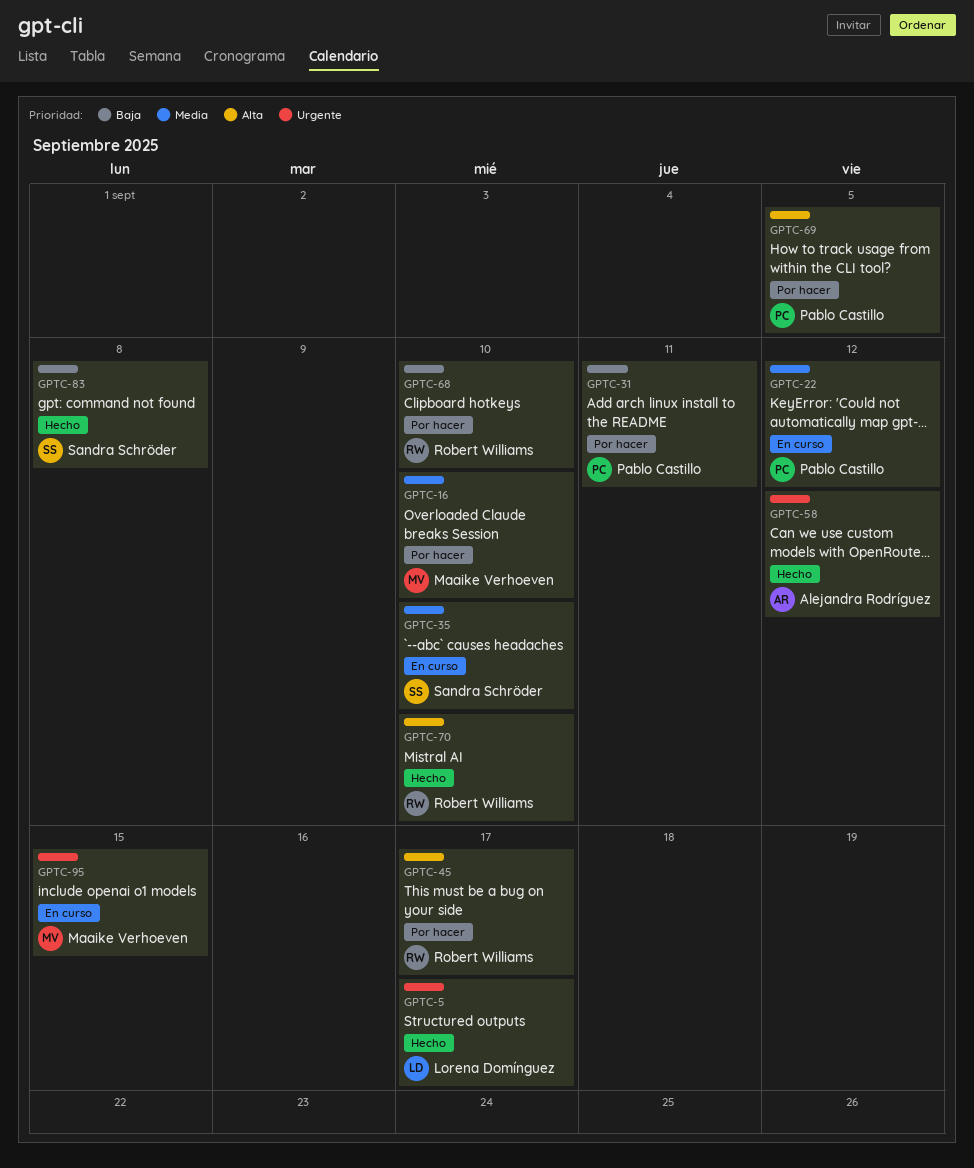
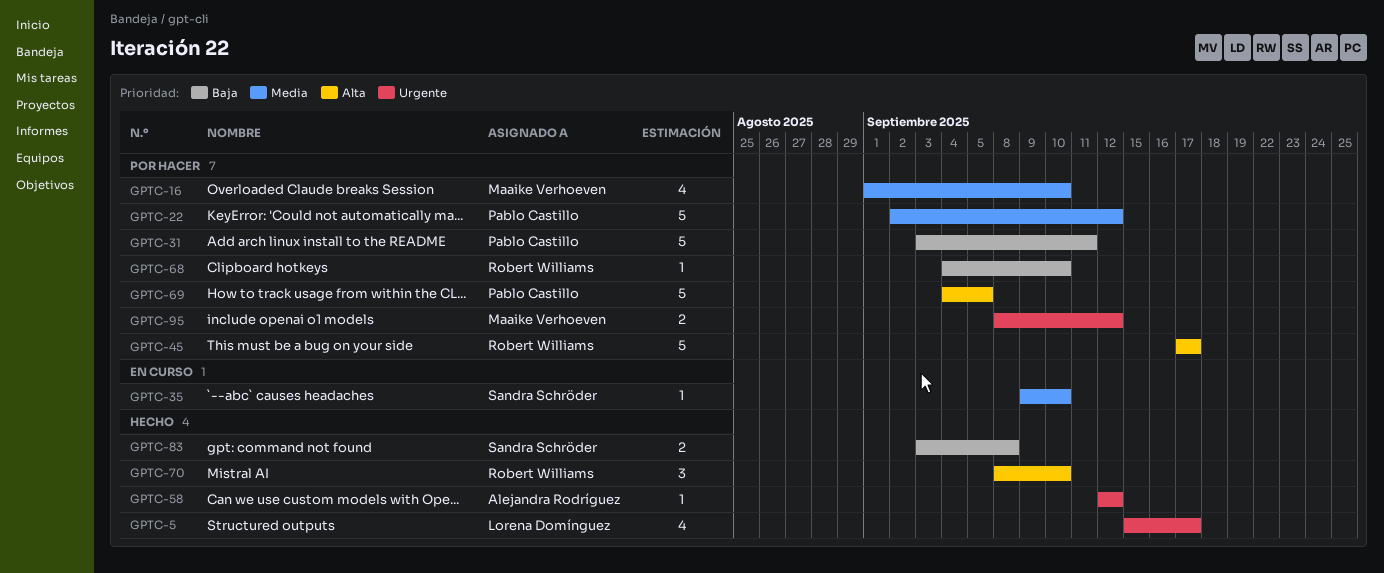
GPTC-22, status: En curso -> Por hacer
GPTC-95, status: En curso -> Por hacer
GPTC-95, due: Sep 15 -> Sep 12

